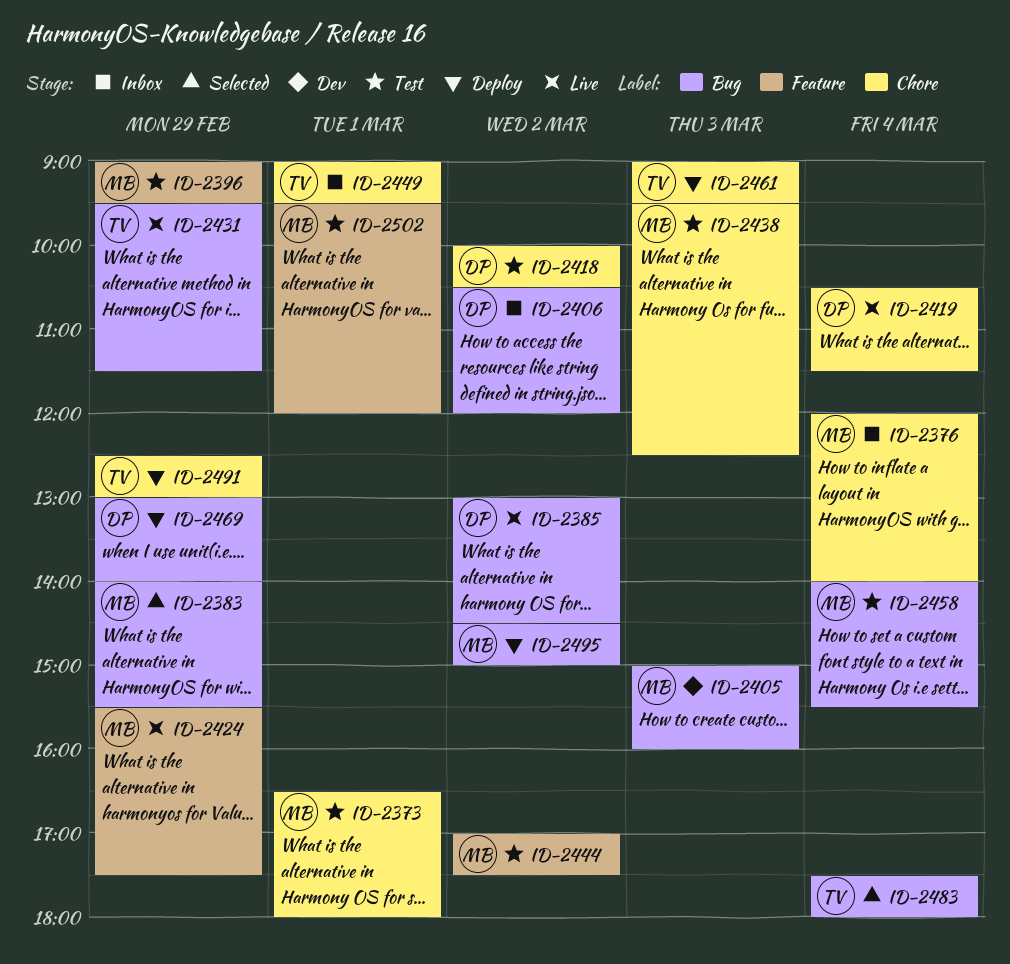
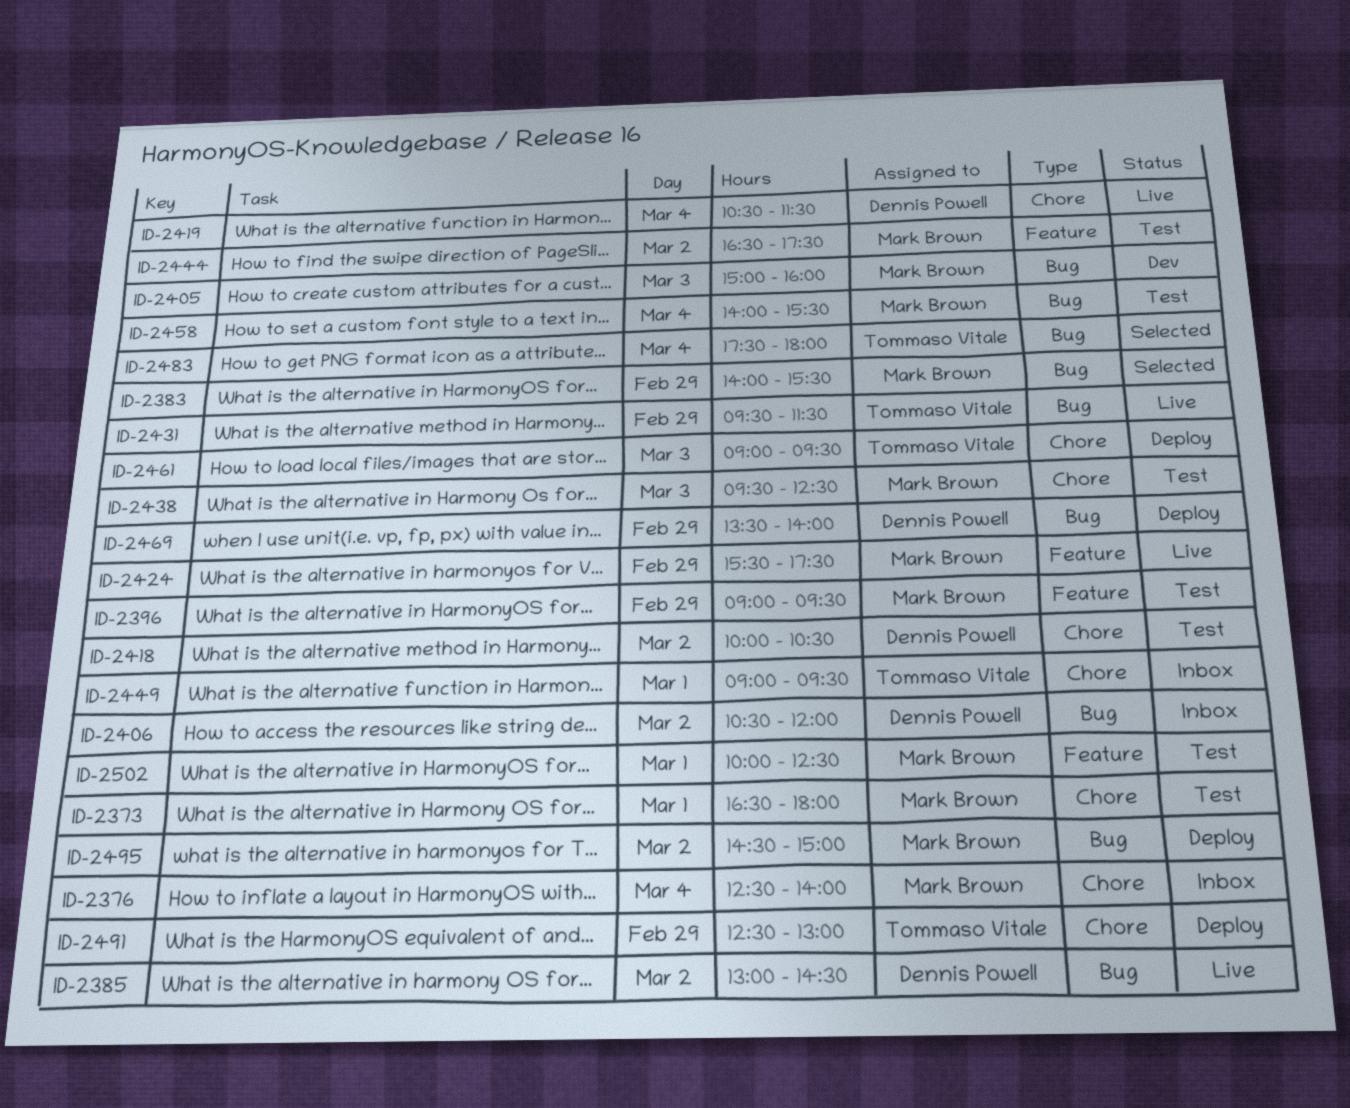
ID-2376, begins: 12:00 -> 12:30
ID-2444, begins: 17:00 -> 16:30
ID-2469, begins: 13:00 -> 13:30
ID-2502, begins: 09:30 -> 10:00
ID-2502, ends: 12:00 -> 12:30

